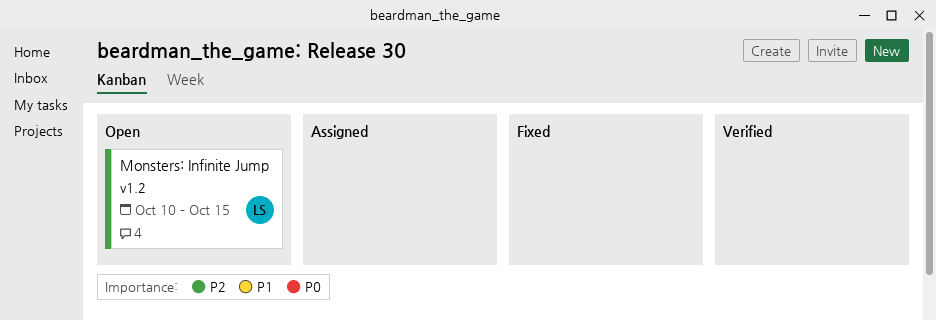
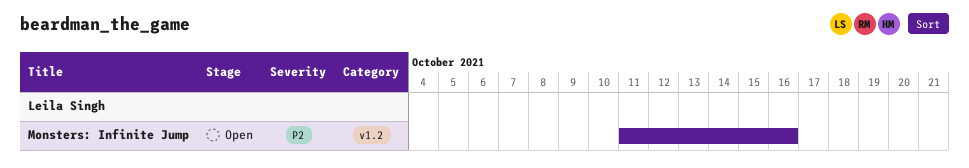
Monsters: Infinite Jump, start: Oct 10 -> Oct 11
Monsters: Infinite Jump, due: Oct 15 -> Oct 16

